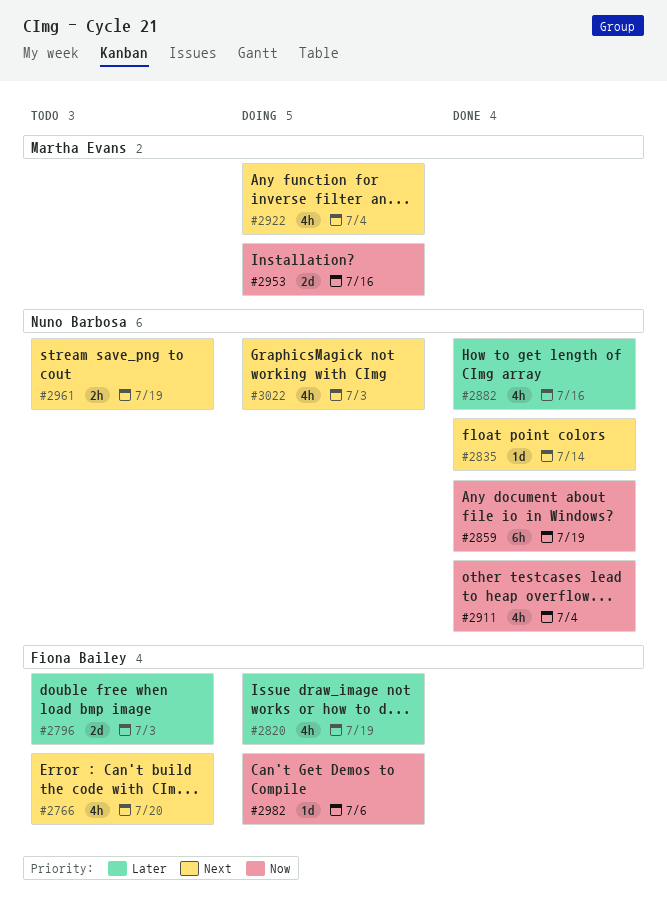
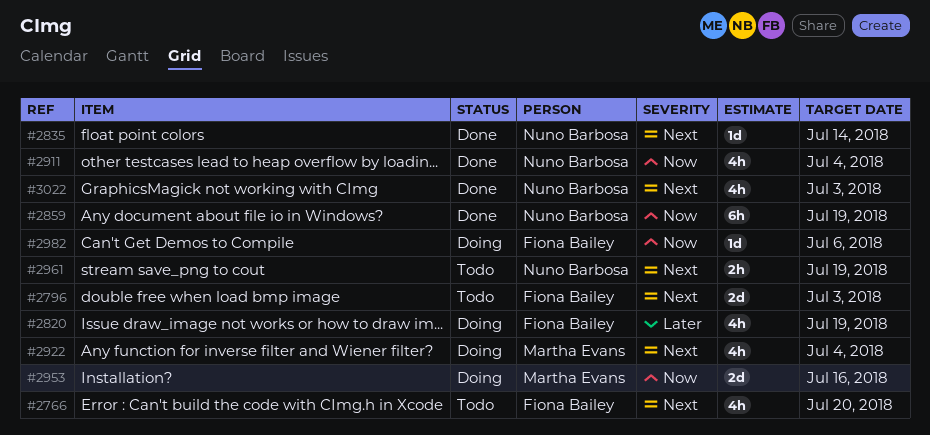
#2796, priority: Later -> Next
#2882: present -> none
#3022, status: Doing -> Done

